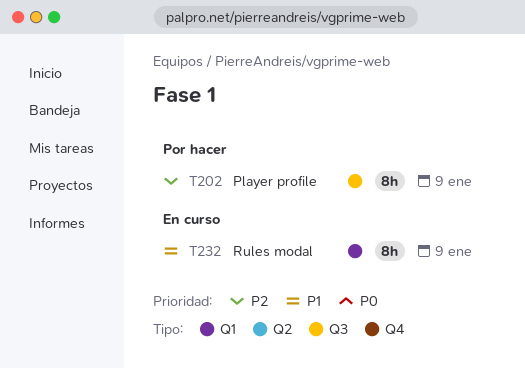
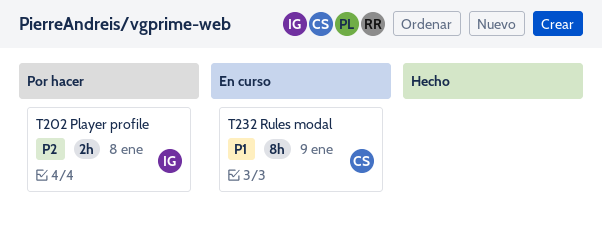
T202, estimate: 8h -> 2h
T202, due: Jan 9 -> Jan 8

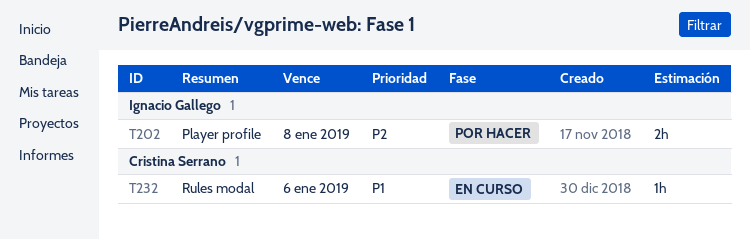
T232, estimate: 8h -> 1h
T232, due: Jan 9 -> Jan 6

